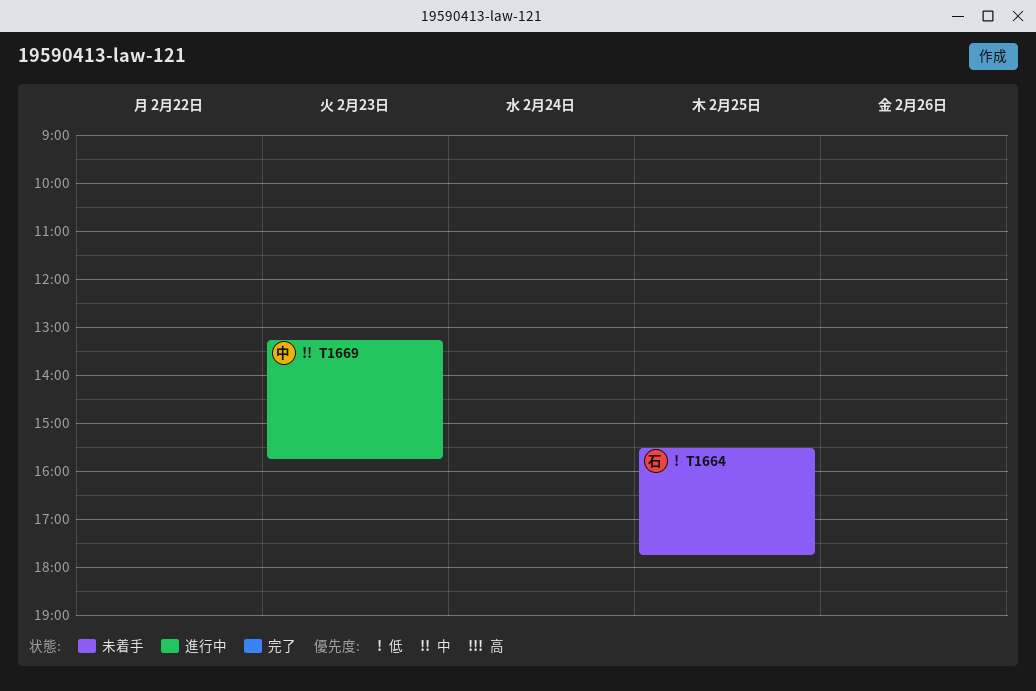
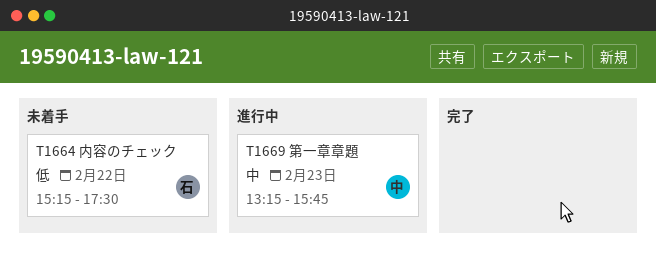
T1664, day: Feb 25 -> Feb 22
T1664, begins: 15:30 -> 15:15
T1664, ends: 17:45 -> 17:30

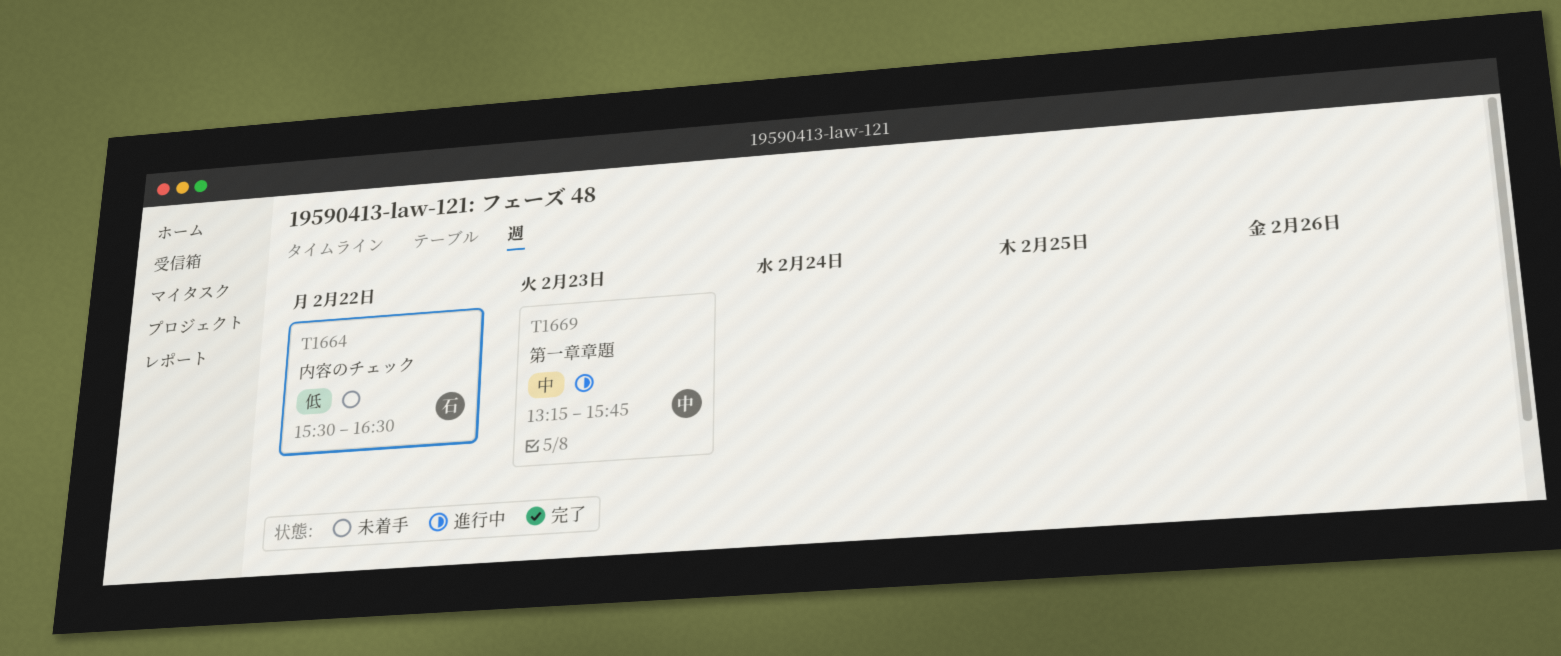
T1664, begins: 15:15 -> 15:30
T1664, ends: 17:30 -> 16:30

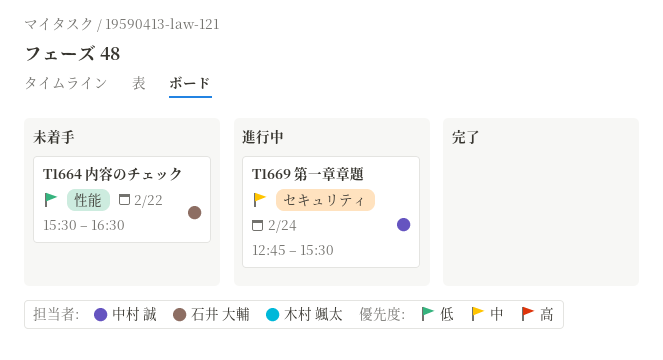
T1669, day: Feb 23 -> Feb 24
T1669, begins: 13:15 -> 12:45
T1669, ends: 15:45 -> 15:30

